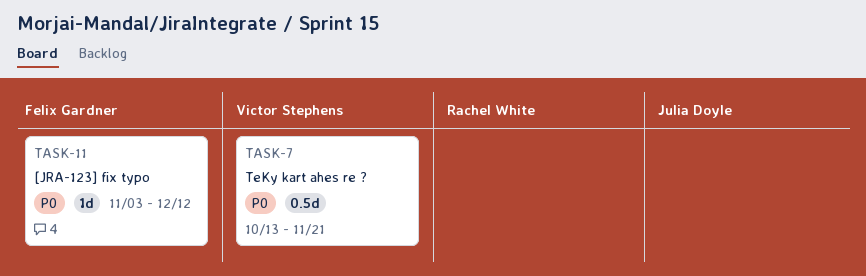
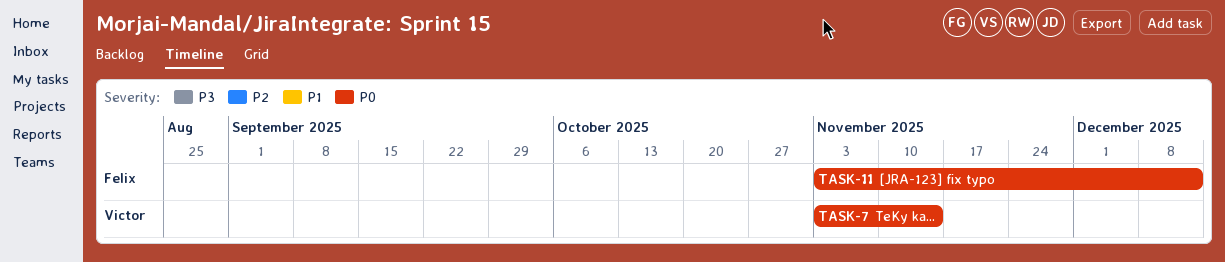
TASK-7, start: Oct 13 -> Nov 3
TASK-7, due: Nov 21 -> Nov 14

